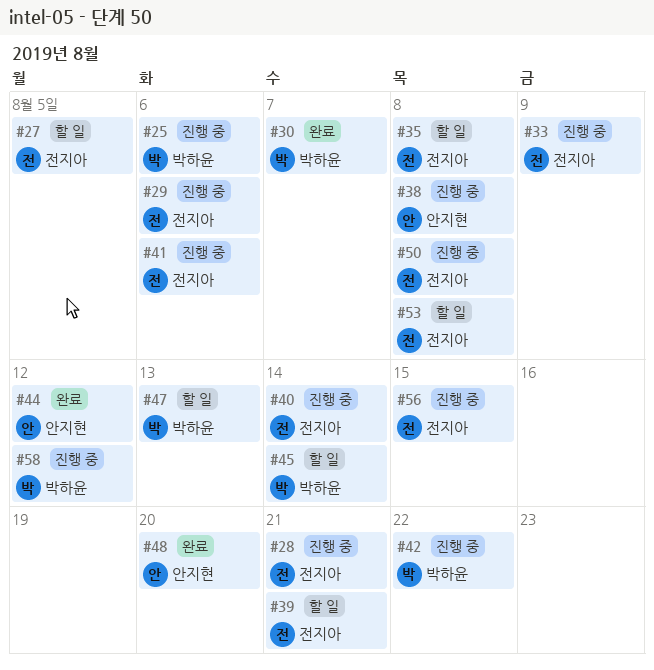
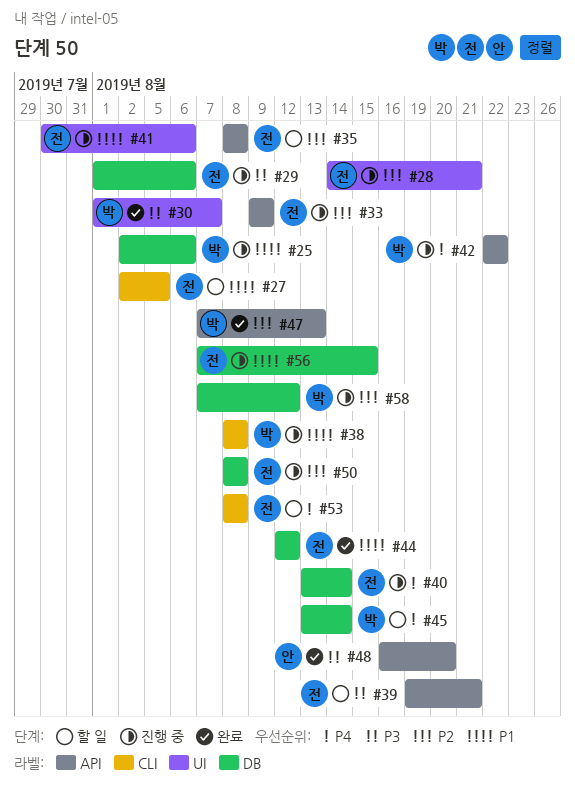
#38, owner: 안지현 -> 박하윤
#44, owner: 안지현 -> 전지아
#47, status: 할 일 -> 완료

